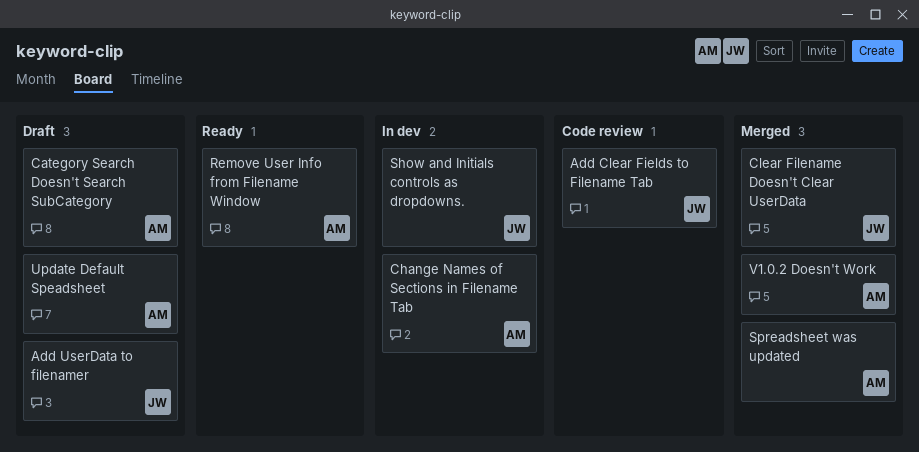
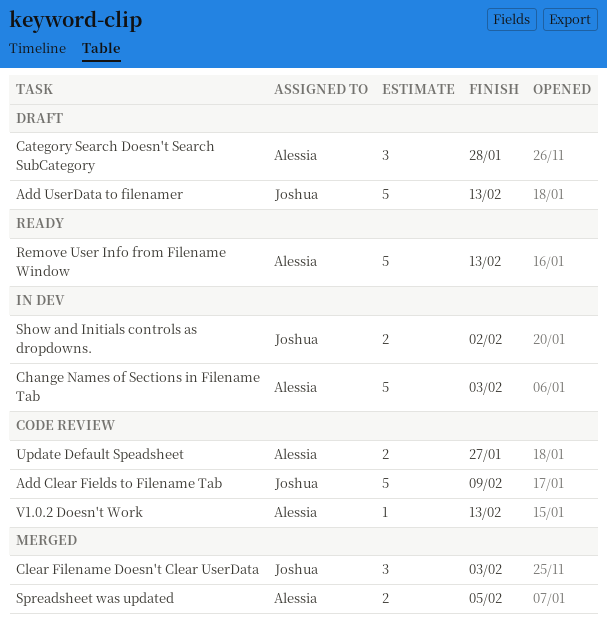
Update Default Speadsheet, status: Draft -> Code review
V1.0.2 Doesn't Work, status: Merged -> Code review

